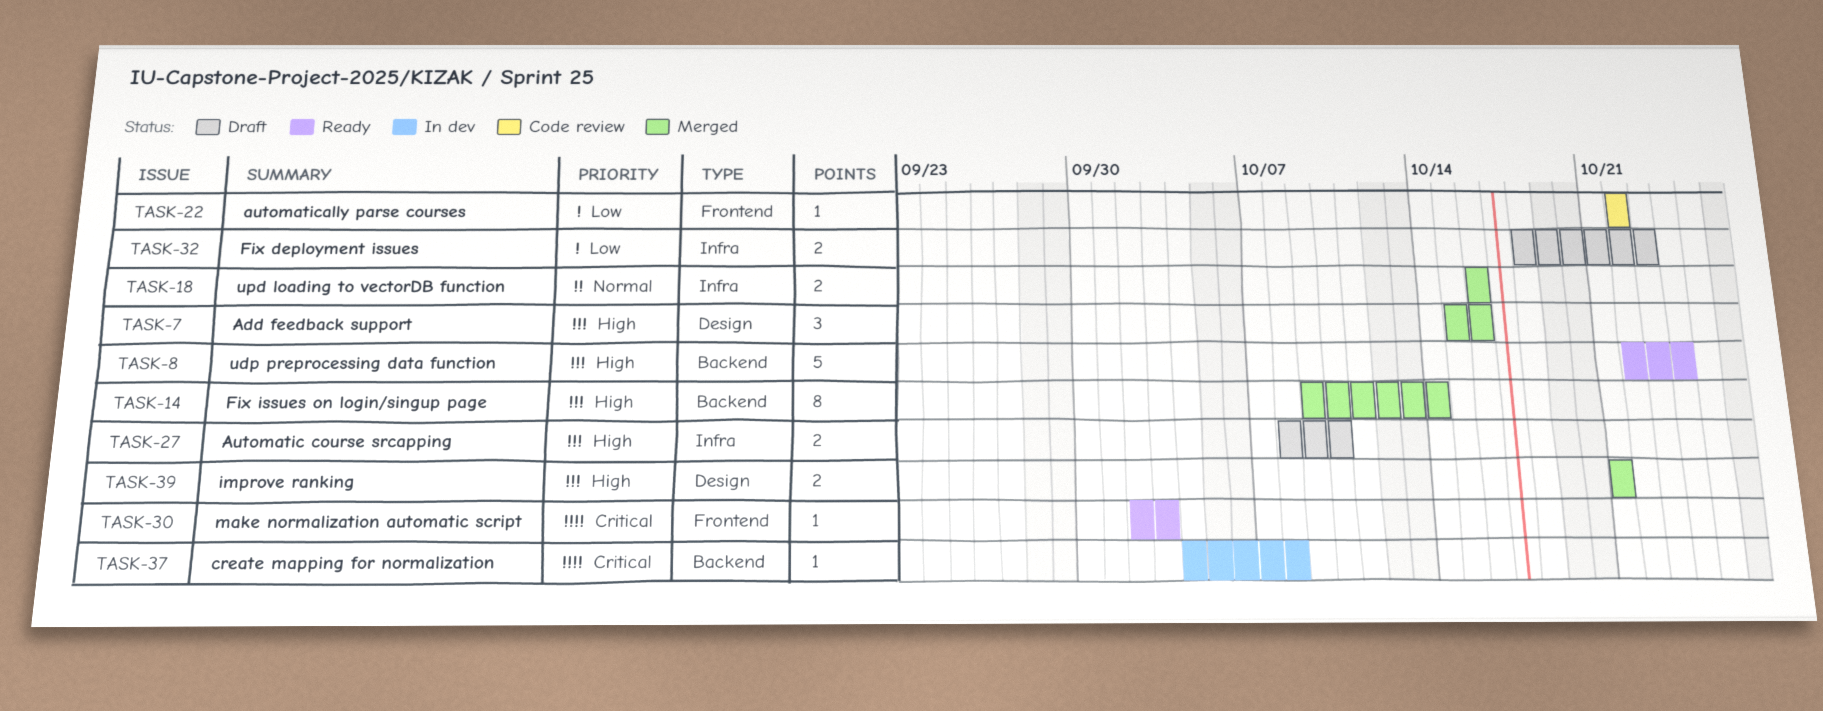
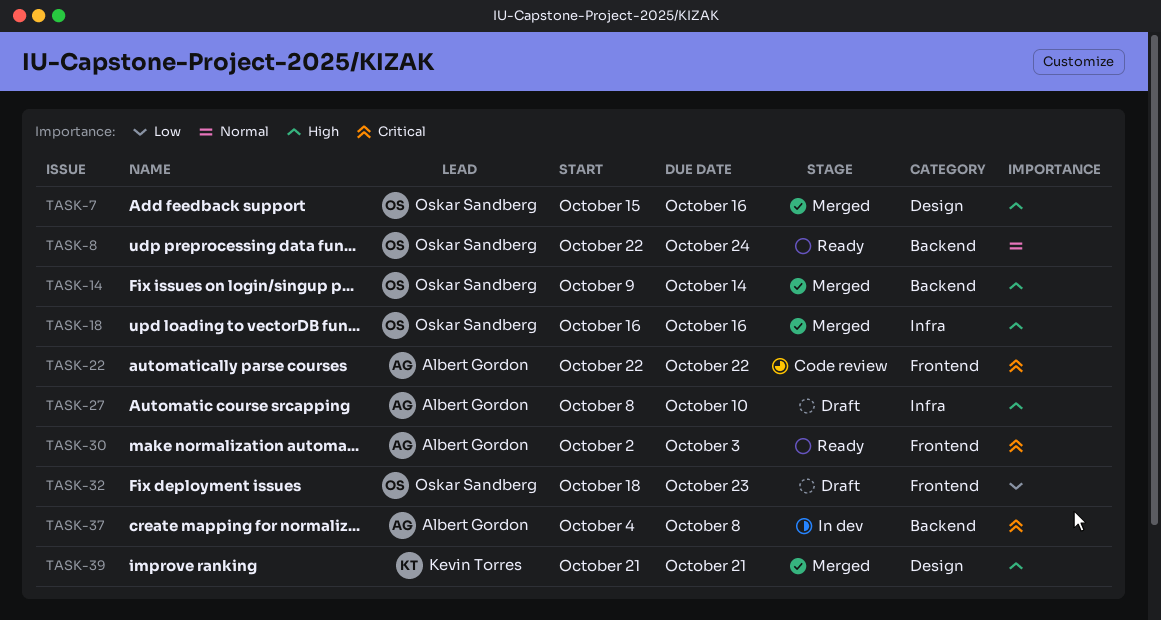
TASK-8, priority: High -> Normal
TASK-18, priority: Normal -> High
TASK-22, priority: Low -> Critical
TASK-32, label: Infra -> Frontend

